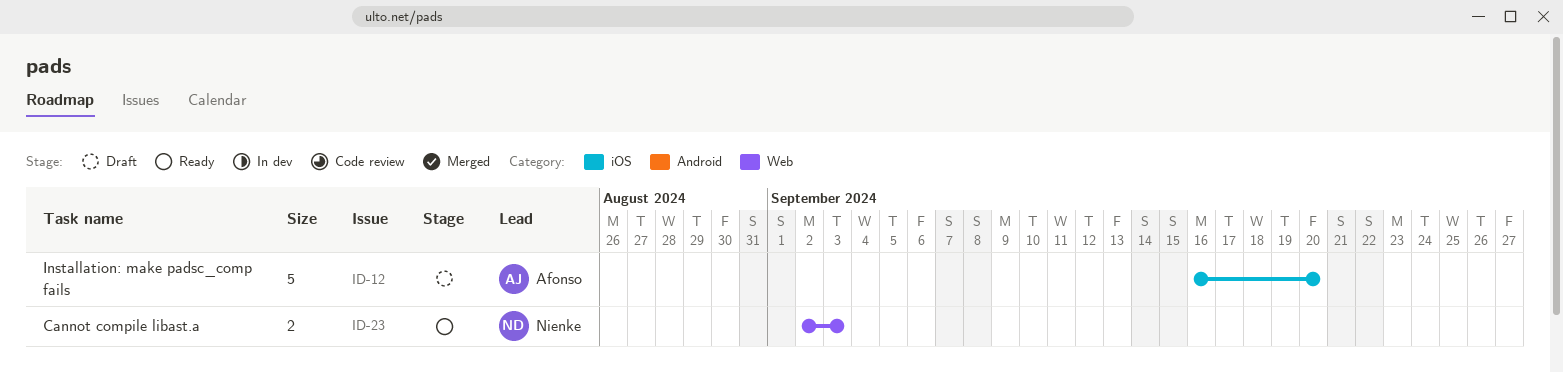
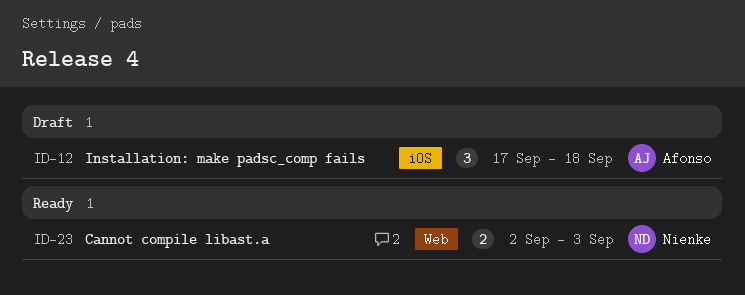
ID-12, estimate: 5 -> 3
ID-12, start: Sep 16 -> Sep 17
ID-12, due: Sep 20 -> Sep 18

